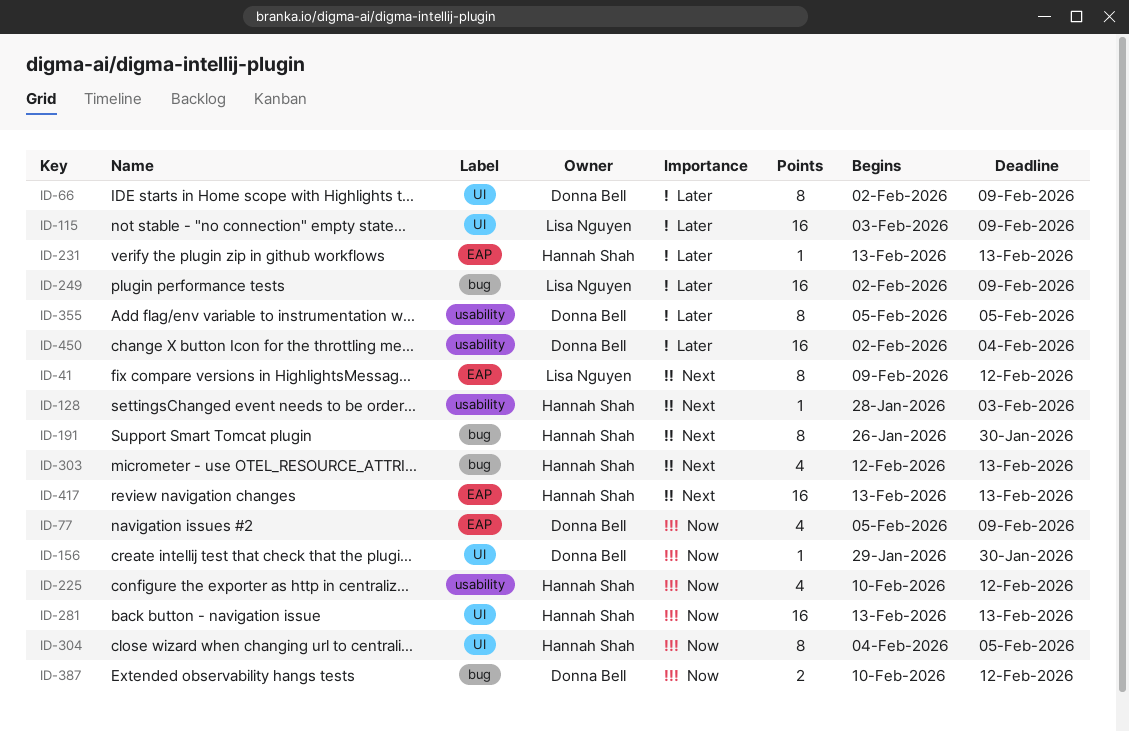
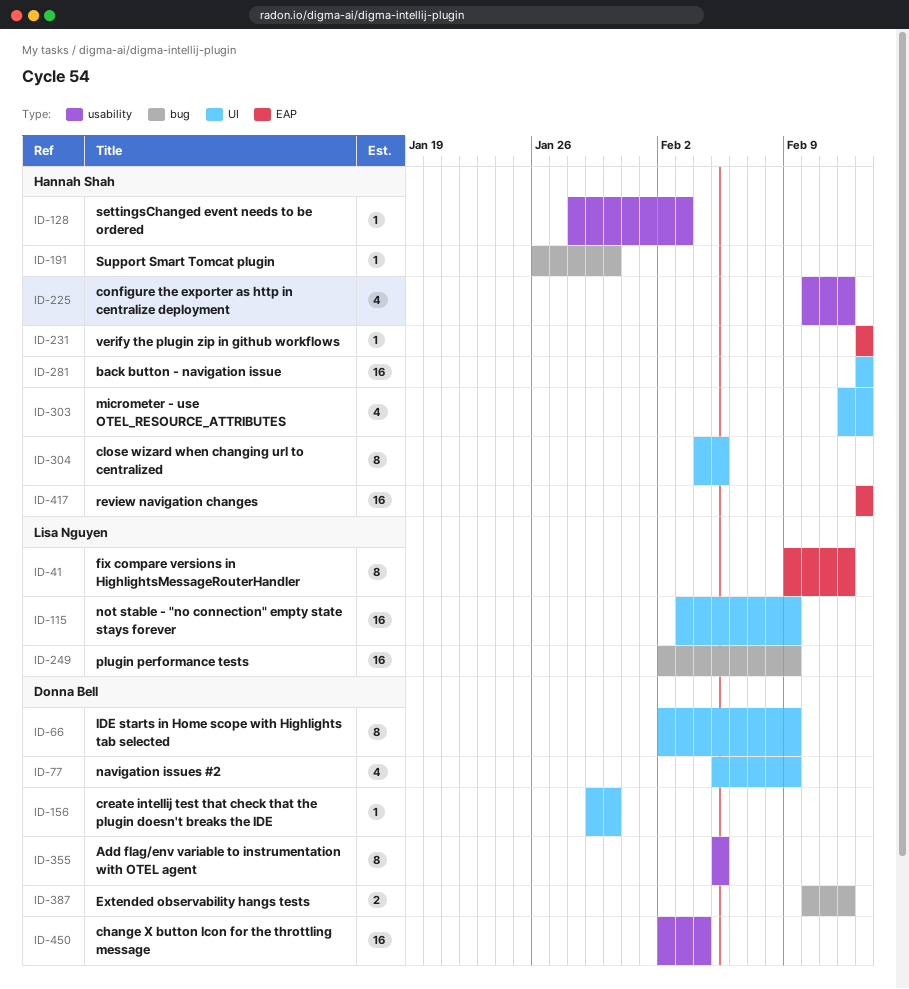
ID-77, label: EAP -> UI
ID-191, estimate: 8 -> 1
ID-303, label: bug -> UI

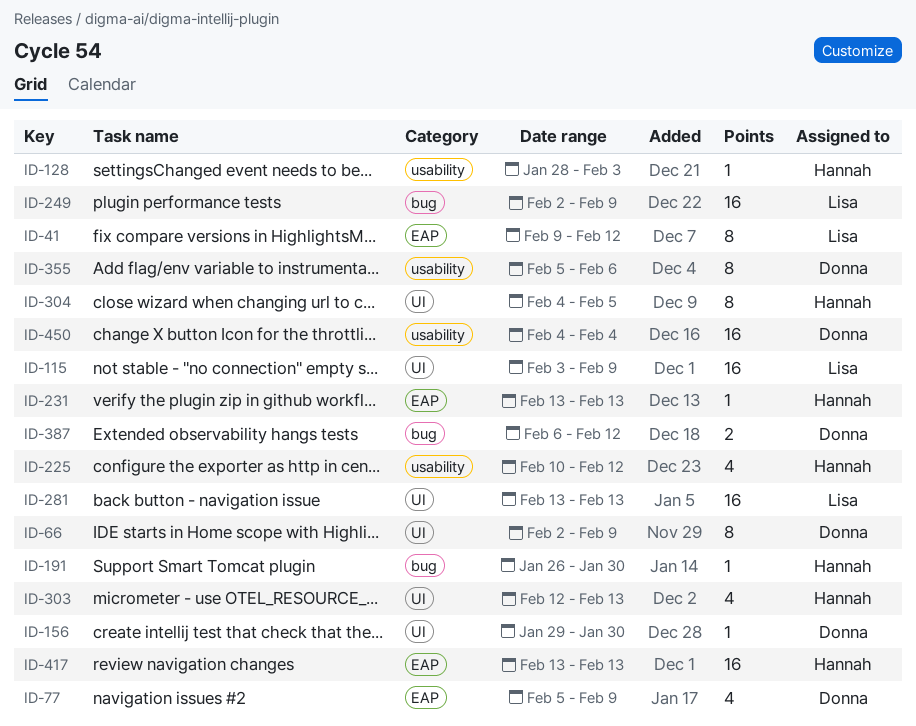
ID-77, label: UI -> EAP
ID-281, owner: Hannah Shah -> Lisa Nguyen
ID-355, due: Feb 5 -> Feb 6
ID-387, start: Feb 10 -> Feb 6
ID-450, start: Feb 2 -> Feb 4

